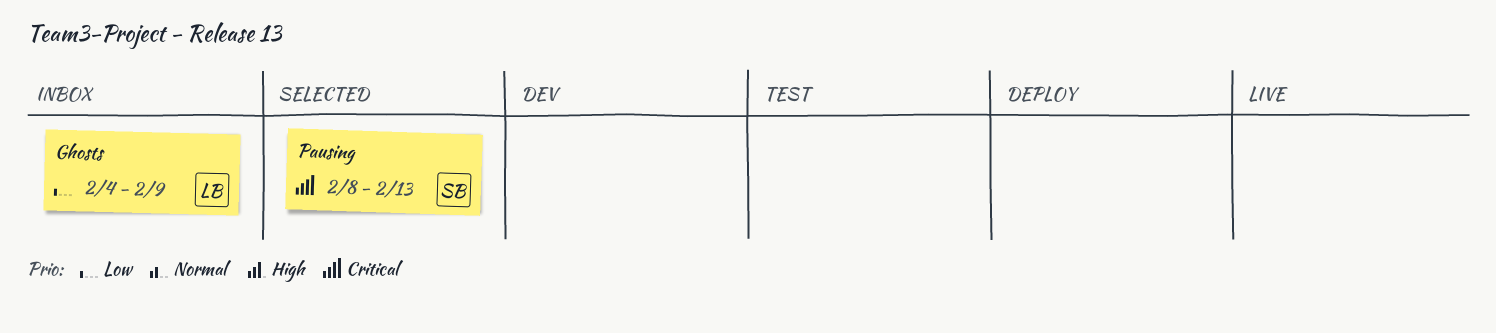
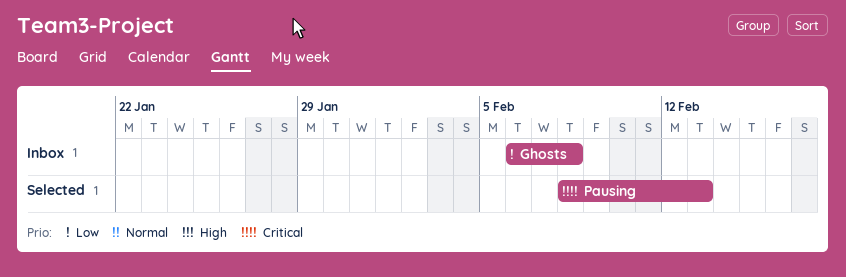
Ghosts, start: Feb 4 -> Feb 6
Ghosts, due: Feb 9 -> Feb 8

